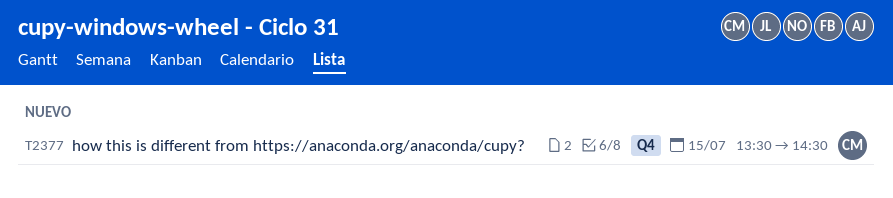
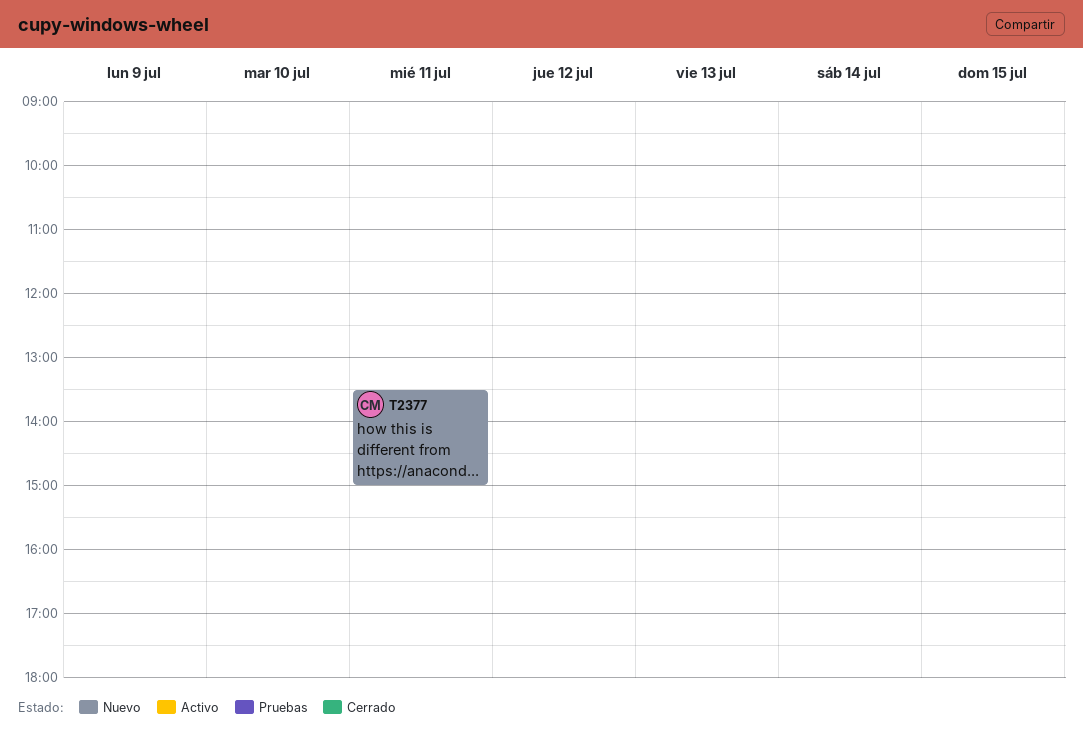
T2377, day: Jul 15 -> Jul 11
T2377, ends: 14:30 -> 15:00

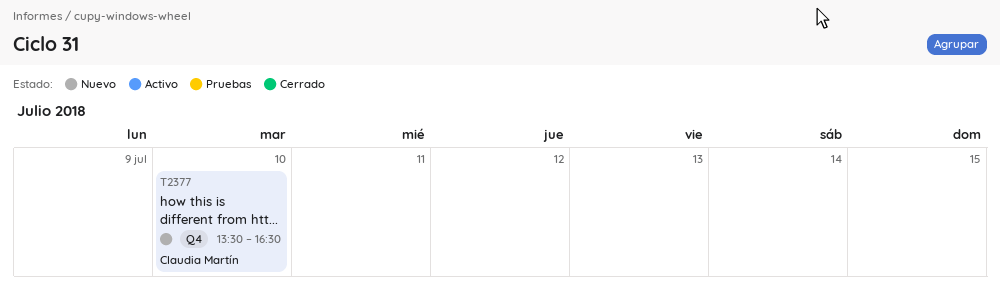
T2377, day: Jul 11 -> Jul 10
T2377, ends: 15:00 -> 16:30

